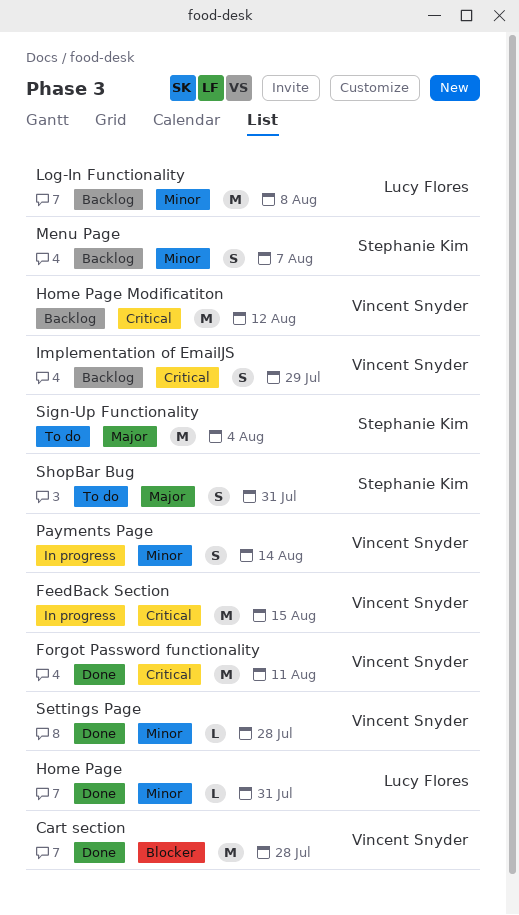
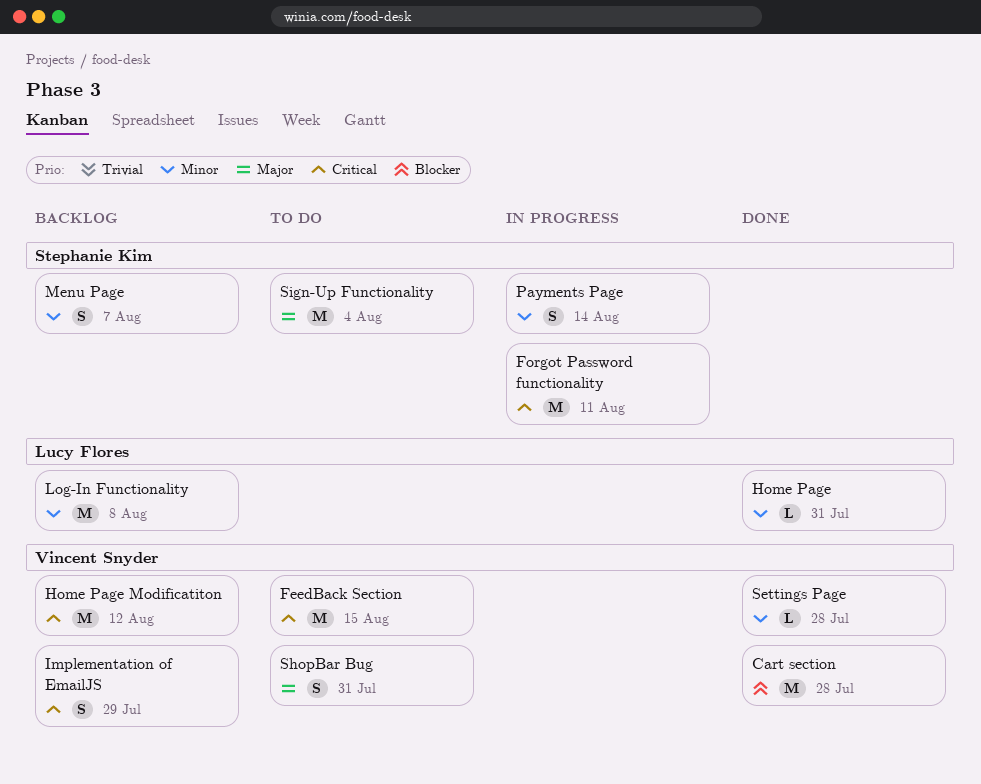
FeedBack Section, status: In progress -> To do
Forgot Password functionality, status: Done -> In progress
Forgot Password functionality, owner: Vincent Snyder -> Stephanie Kim
Payments Page, owner: Vincent Snyder -> Stephanie Kim
ShopBar Bug, owner: Stephanie Kim -> Vincent Snyder

